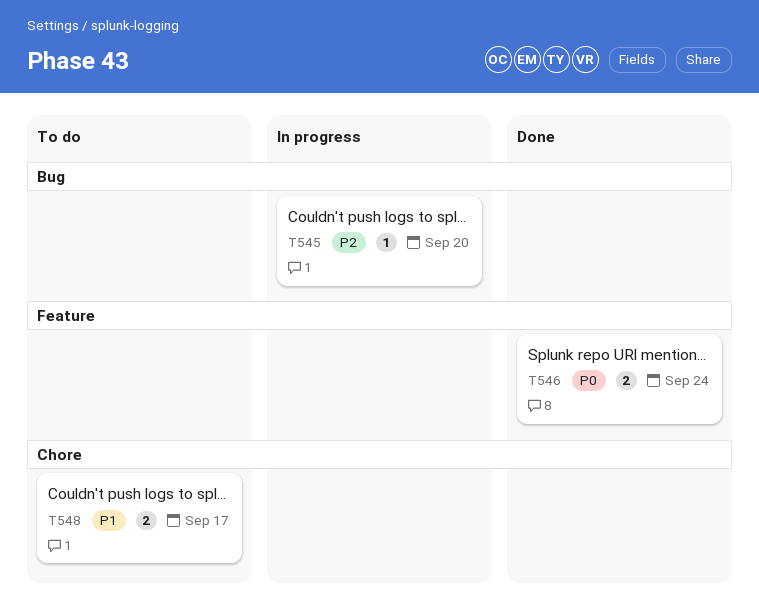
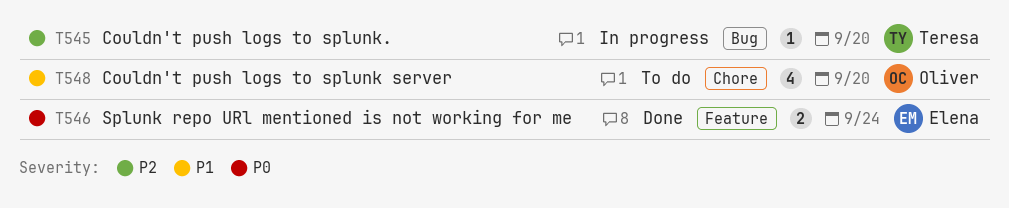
T548, estimate: 2 -> 4
T548, due: Sep 17 -> Sep 20

